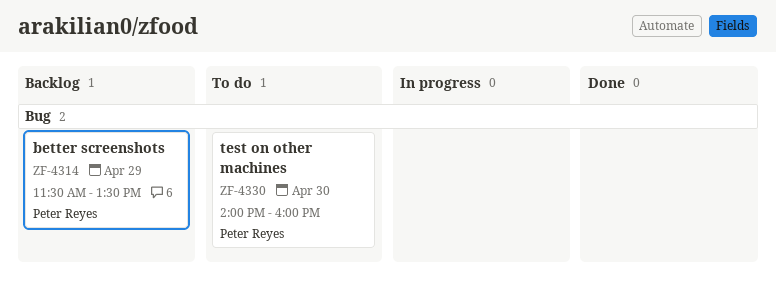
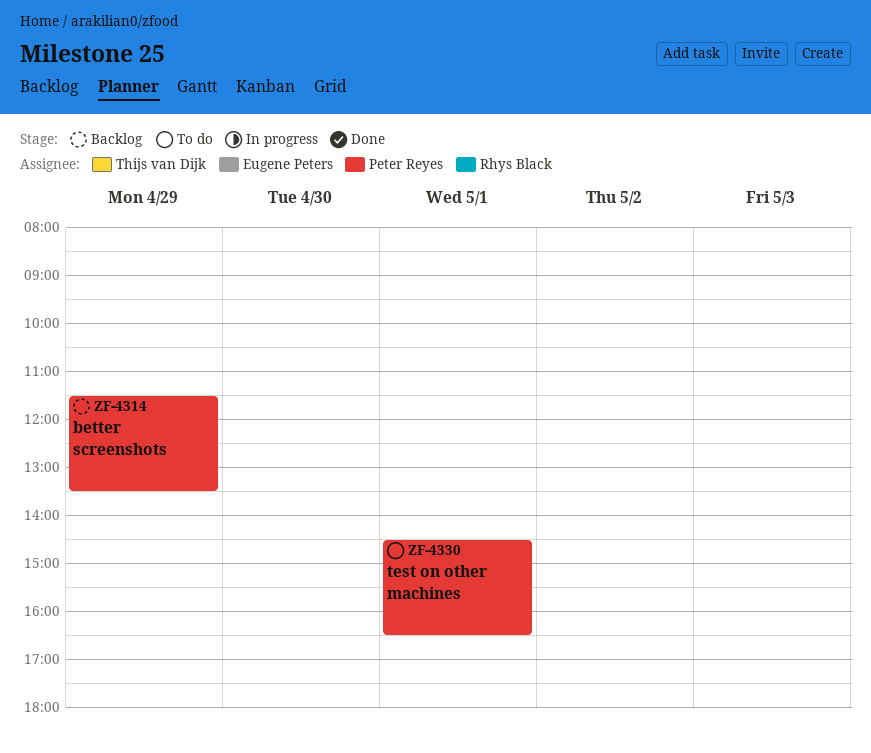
ZF-4330, day: Apr 30 -> May 1
ZF-4330, begins: 14:00 -> 14:30
ZF-4330, ends: 16:00 -> 16:30

